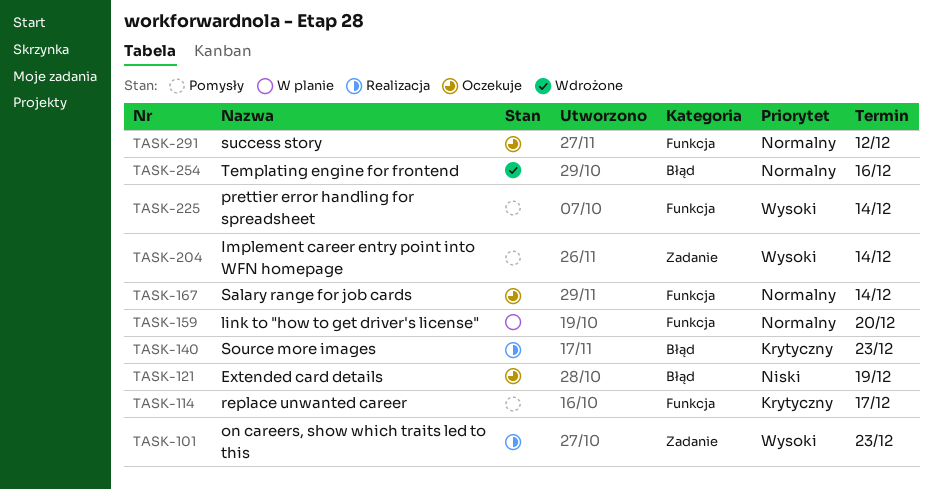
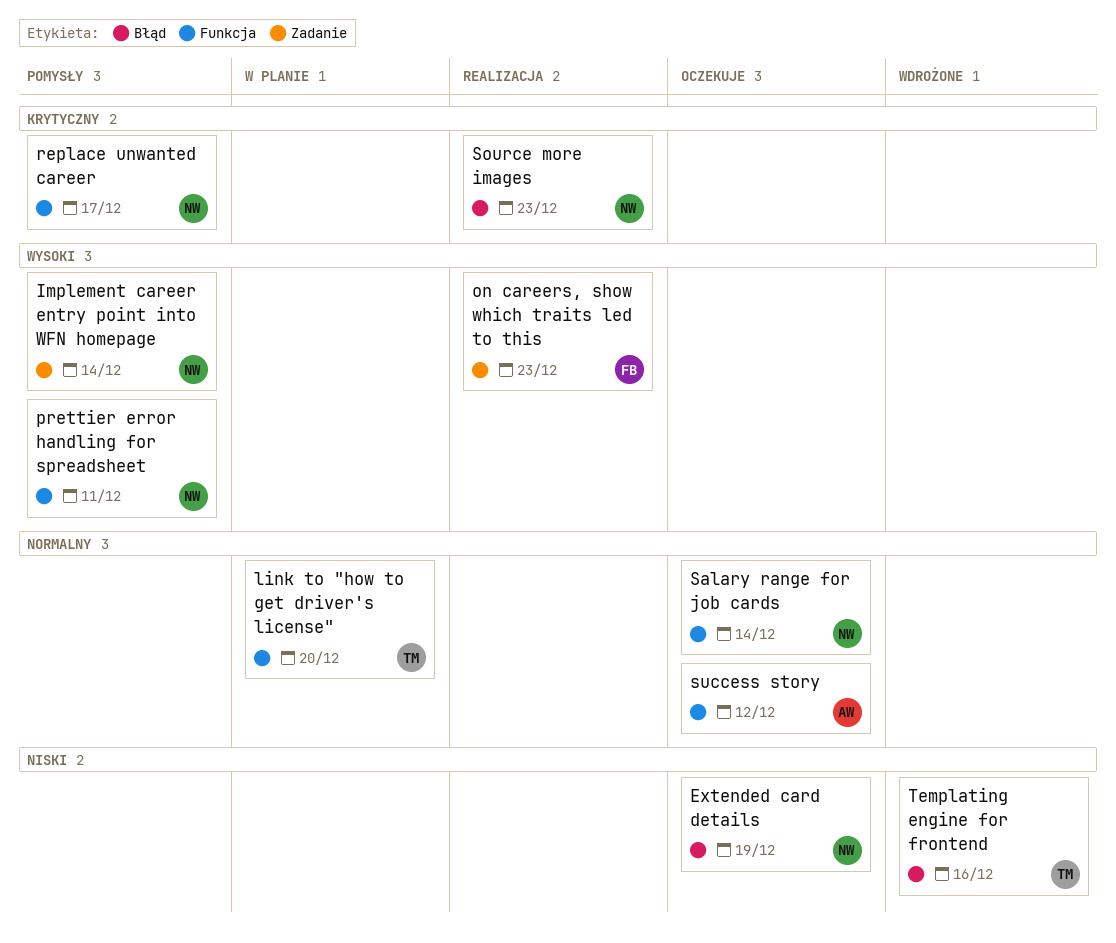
prettier error handling for spreadsheet, due: Dec 14 -> Dec 11
Templating engine for frontend, priority: Normalny -> Niski

